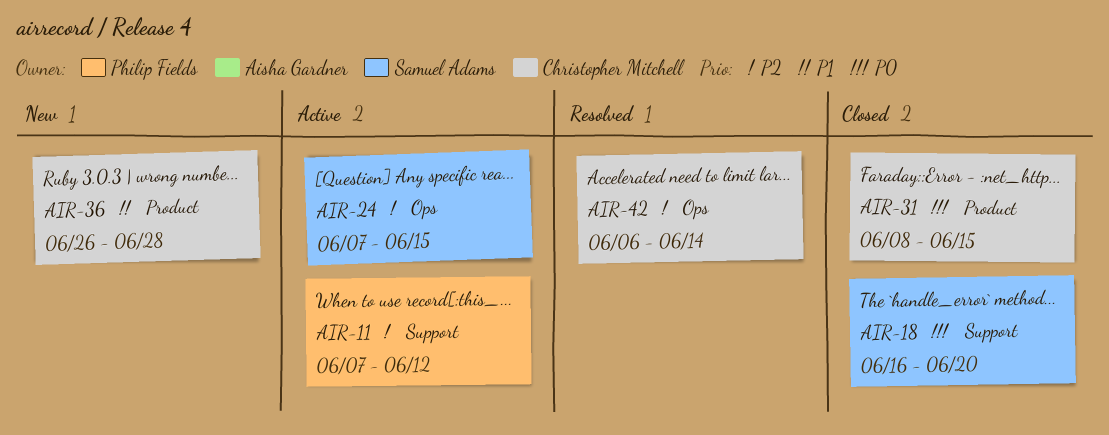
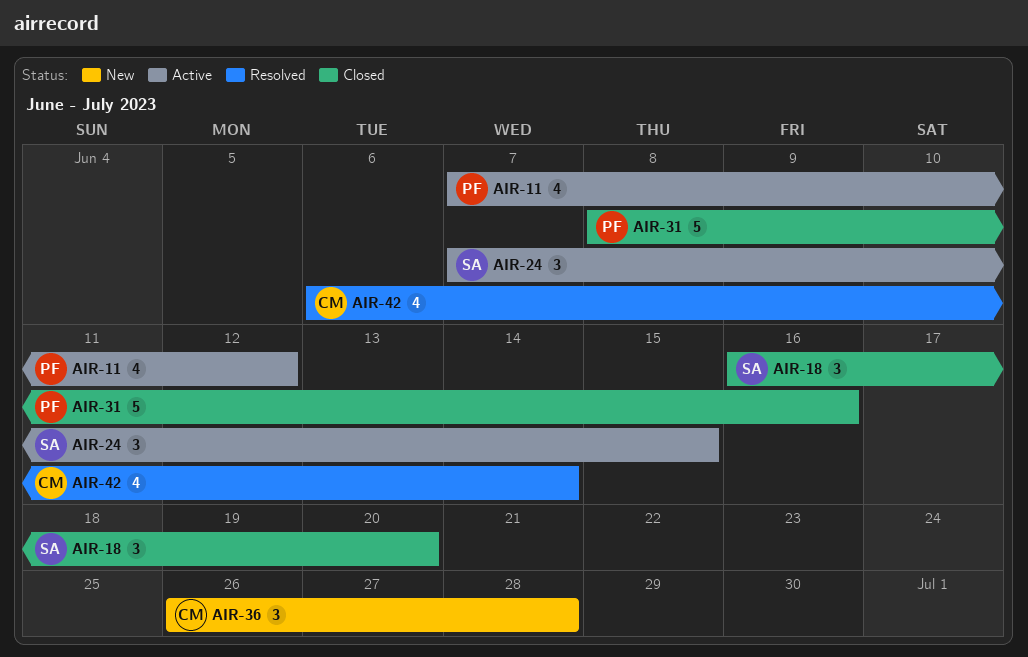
AIR-31, owner: Christopher Mitchell -> Philip Fields
AIR-31, due: Jun 15 -> Jun 16

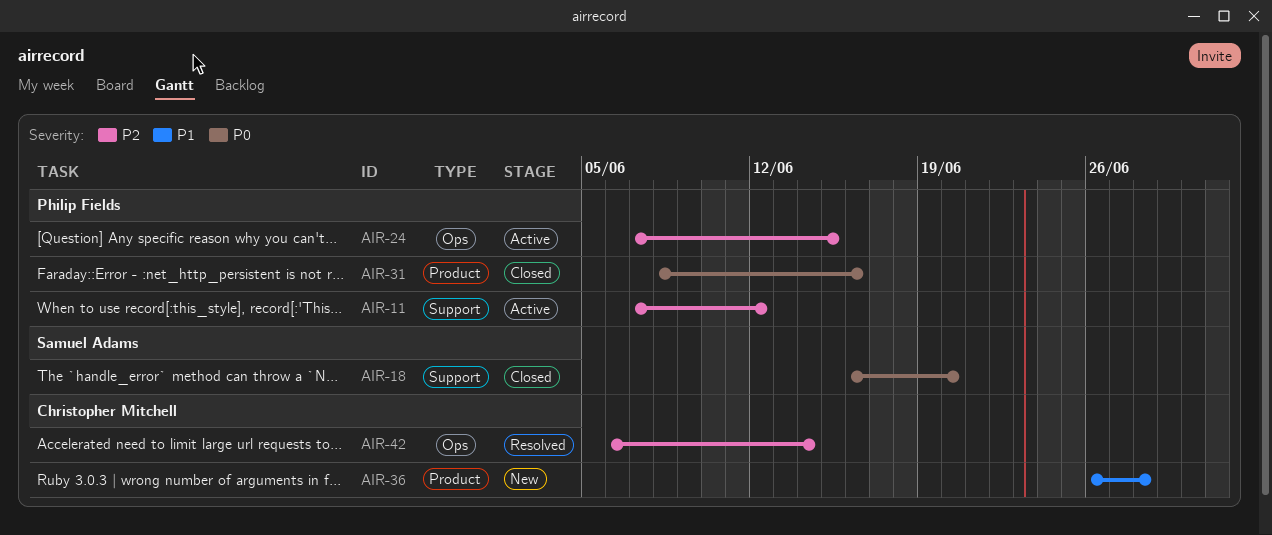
AIR-24, owner: Samuel Adams -> Philip Fields

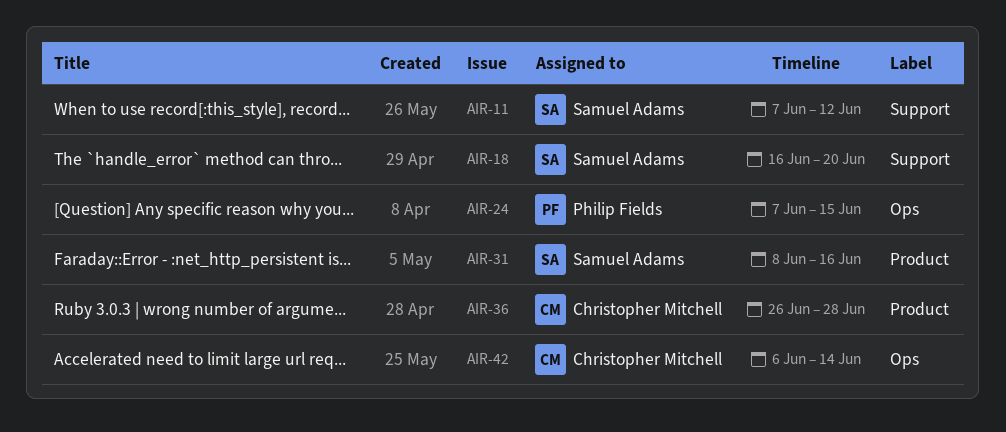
AIR-11, owner: Philip Fields -> Samuel Adams
AIR-31, owner: Philip Fields -> Samuel Adams

